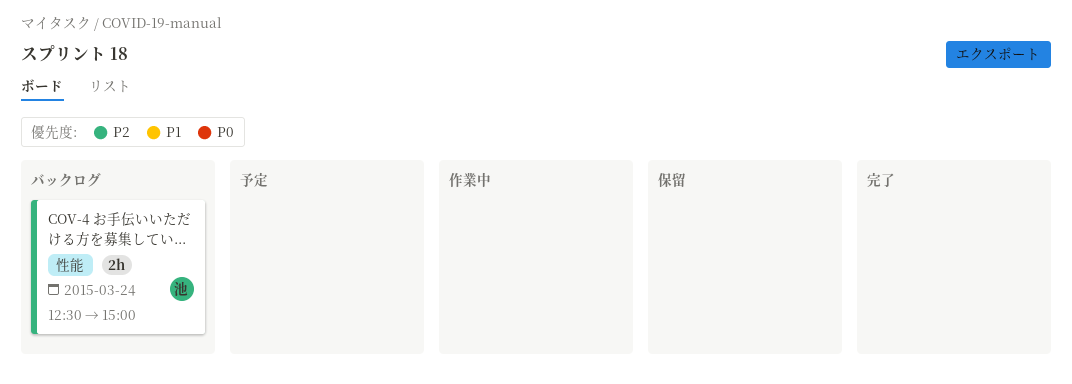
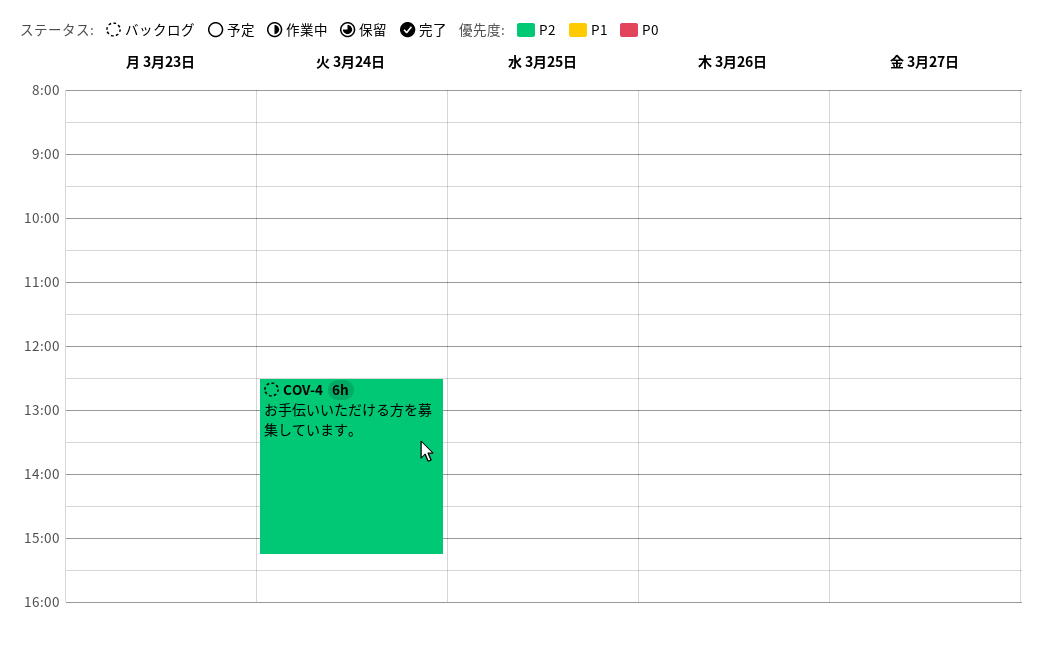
COV-4, estimate: 2h -> 6h
COV-4, ends: 15:00 -> 15:15

